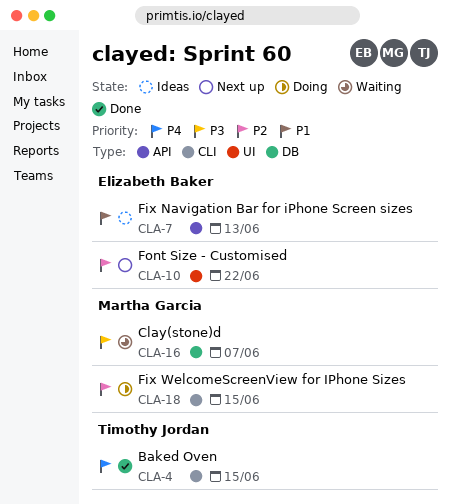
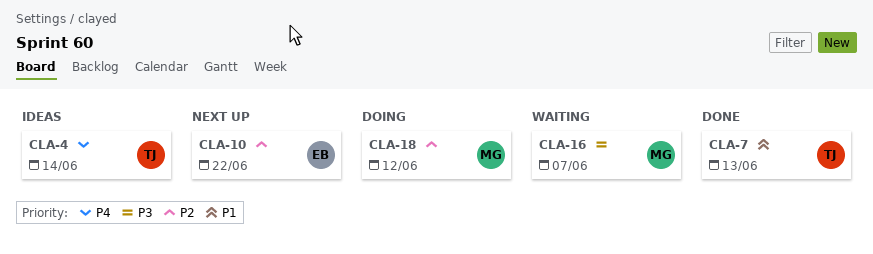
CLA-4, status: Done -> Ideas
CLA-4, due: Jun 15 -> Jun 14
CLA-7, status: Ideas -> Done
CLA-7, owner: Elizabeth Baker -> Timothy Jordan
CLA-18, due: Jun 15 -> Jun 12

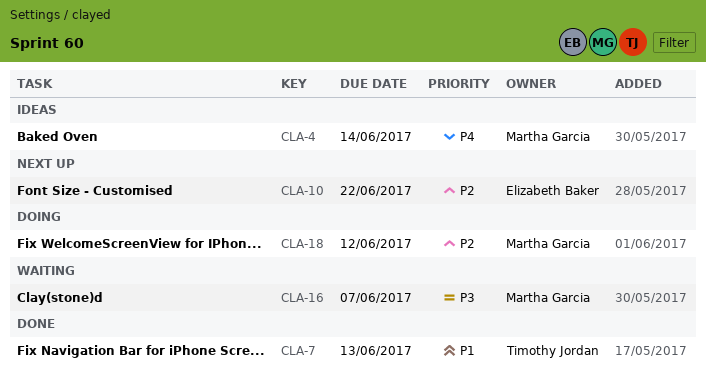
CLA-4, owner: Timothy Jordan -> Martha Garcia

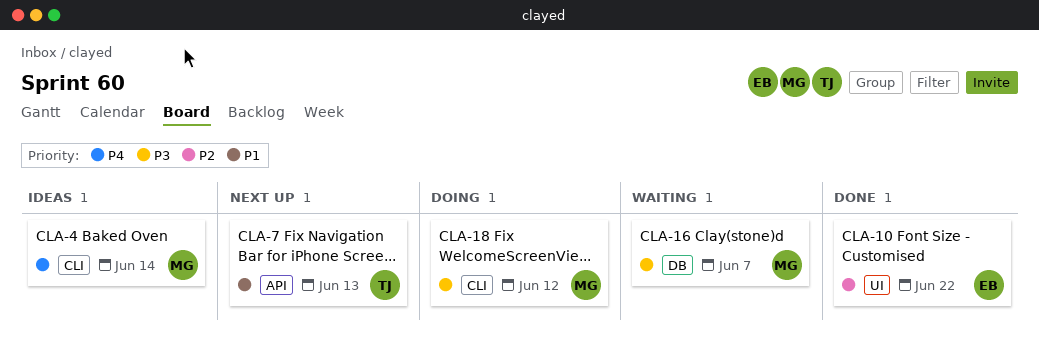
CLA-7, status: Done -> Next up
CLA-10, status: Next up -> Done
CLA-18, priority: P2 -> P3

